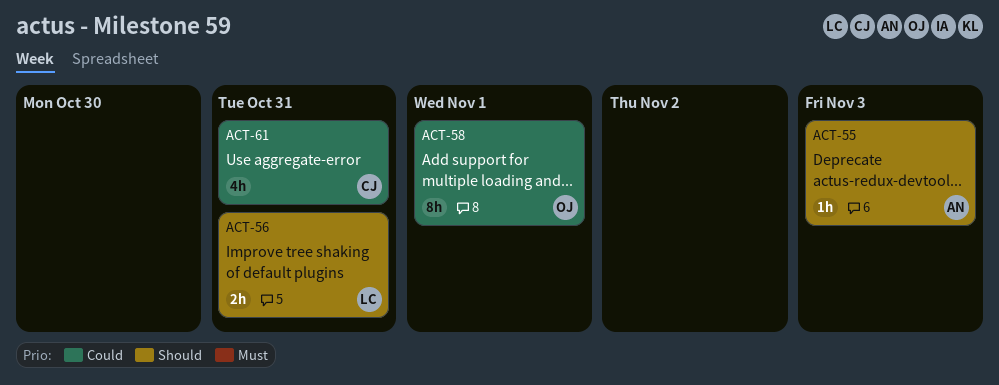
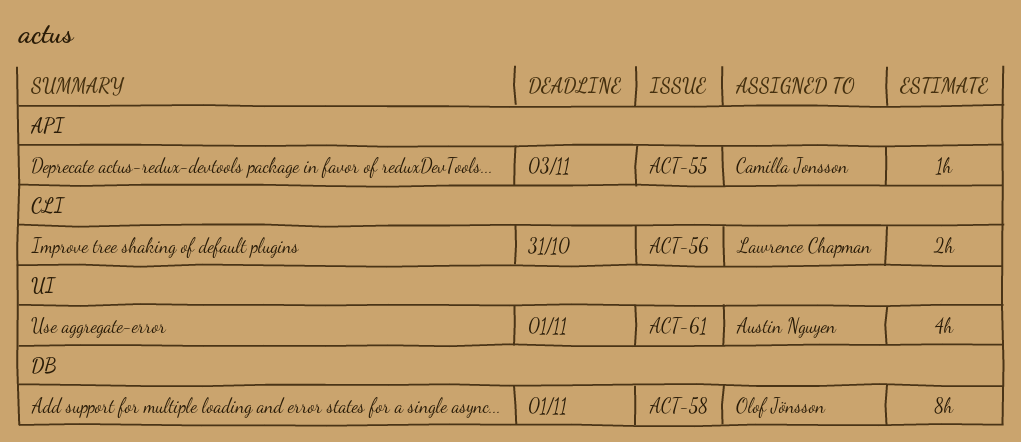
ACT-55, owner: Austin Nguyen -> Camilla Jonsson
ACT-61, owner: Camilla Jonsson -> Austin Nguyen
ACT-61, due: Oct 31 -> Nov 1

